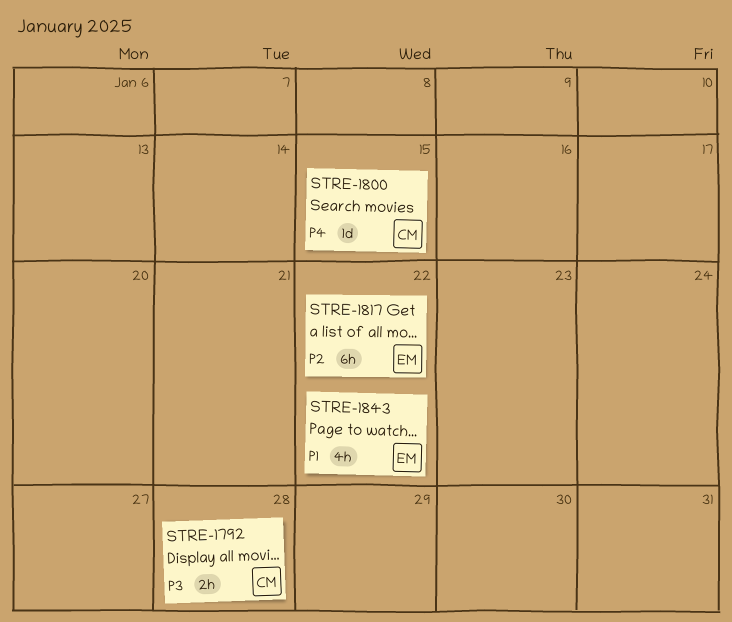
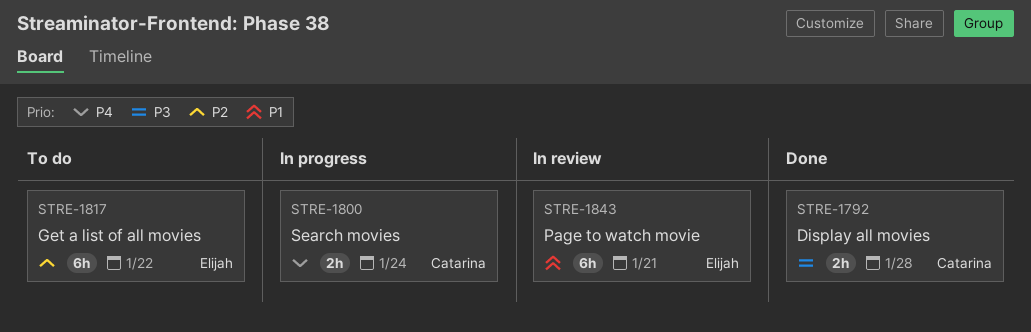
STRE-1800, estimate: 1d -> 2h
STRE-1800, due: Jan 15 -> Jan 24
STRE-1843, estimate: 4h -> 6h
STRE-1843, due: Jan 22 -> Jan 21

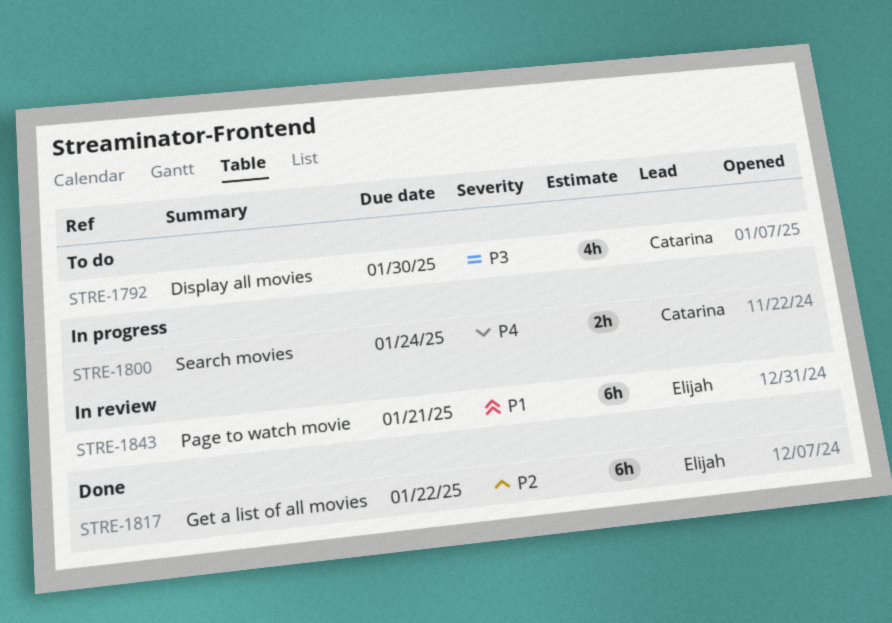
STRE-1792, status: Done -> To do
STRE-1792, estimate: 2h -> 4h
STRE-1792, due: Jan 28 -> Jan 30
STRE-1817, status: To do -> Done

